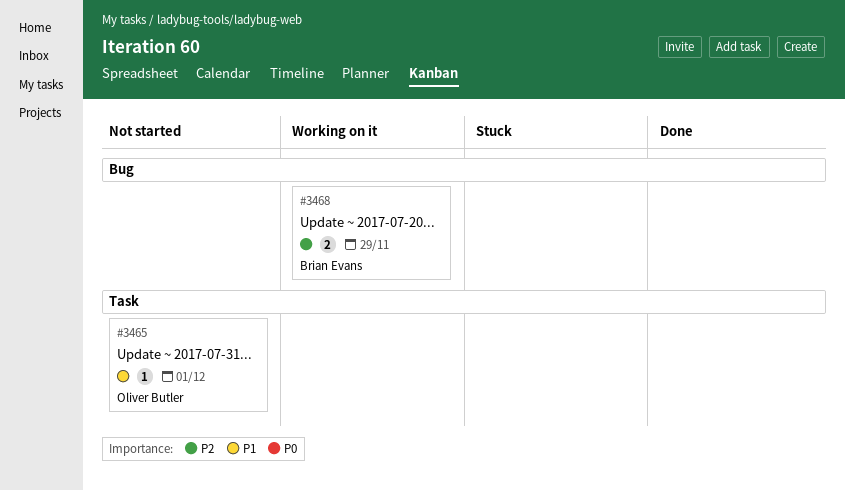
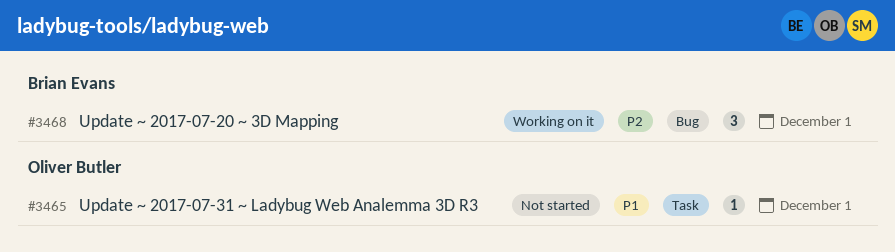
#3468, estimate: 2 -> 3
#3468, due: Nov 29 -> Dec 1

